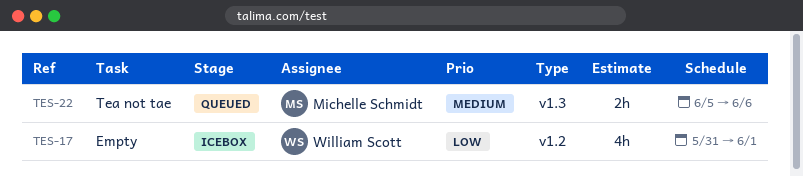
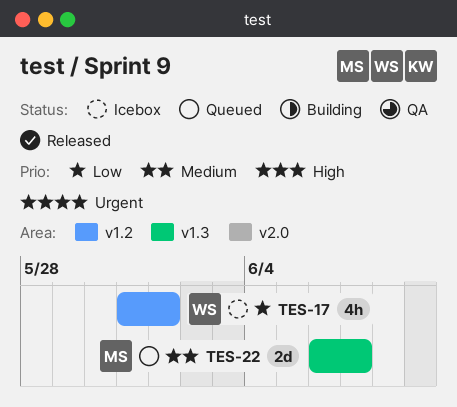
TES-22, estimate: 2h -> 2d
TES-22, start: Jun 5 -> Jun 6
TES-22, due: Jun 6 -> Jun 7

